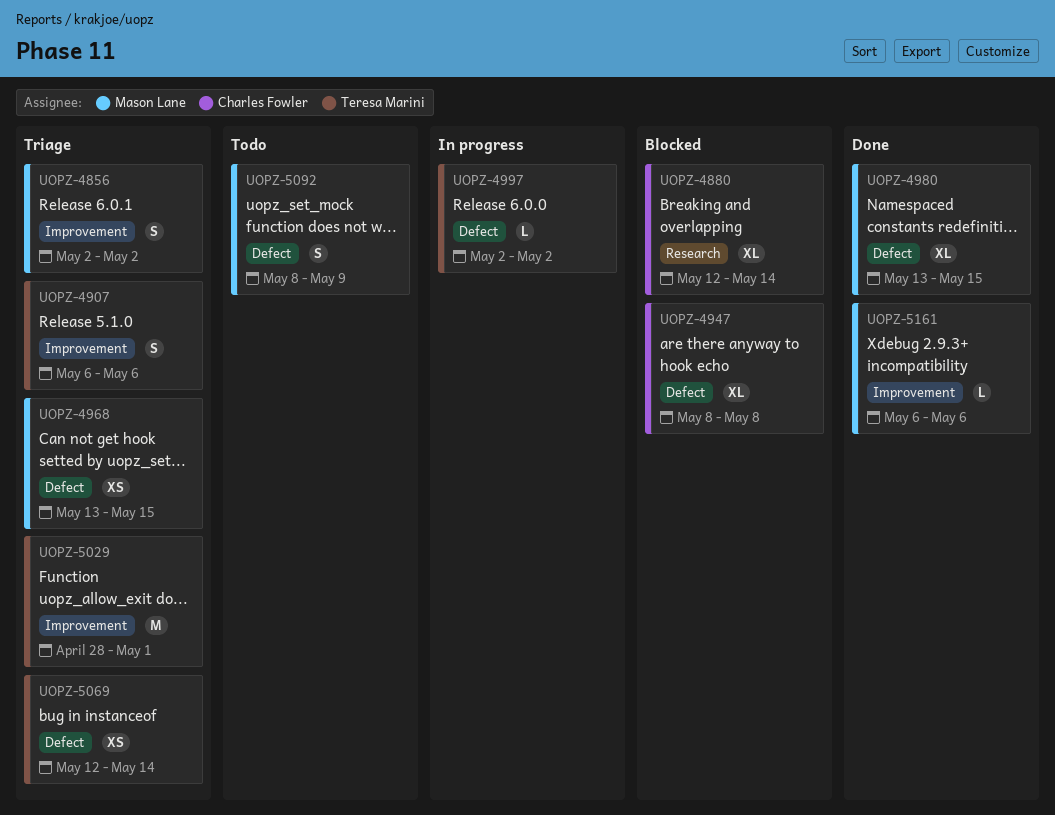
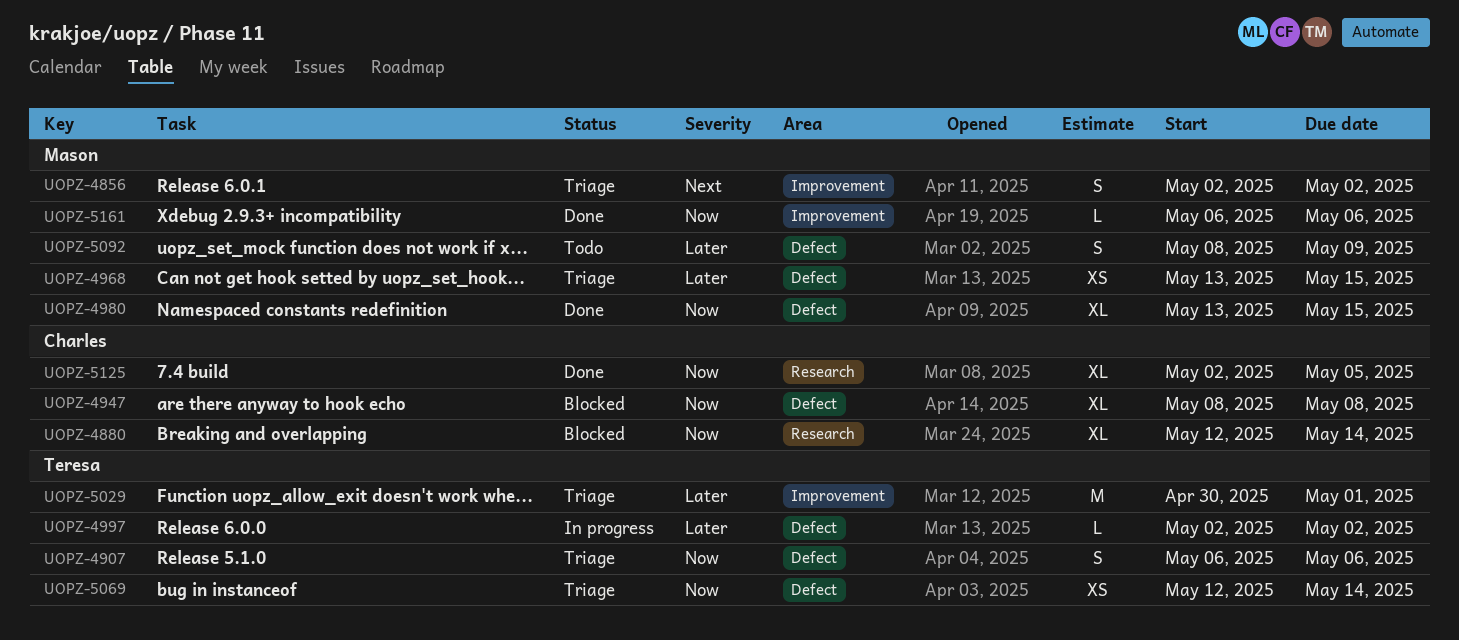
UOPZ-4907, label: Improvement -> Defect
UOPZ-5029, start: Apr 28 -> Apr 30
UOPZ-5125: none -> present

